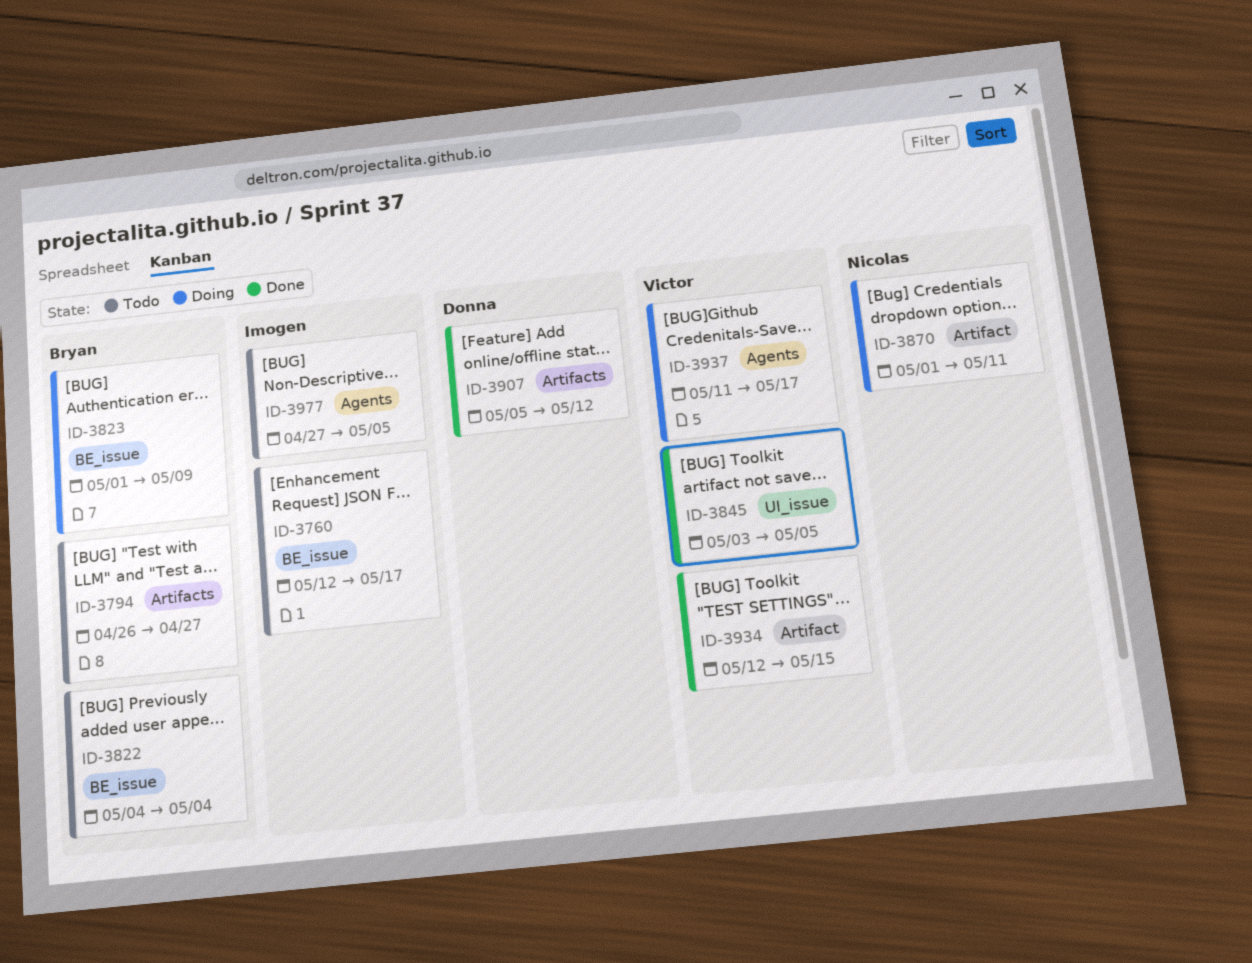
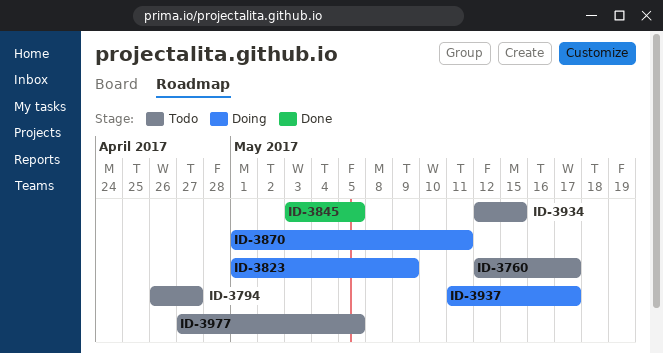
ID-3822: present -> none
ID-3907: present -> none
ID-3934, status: Done -> Todo

